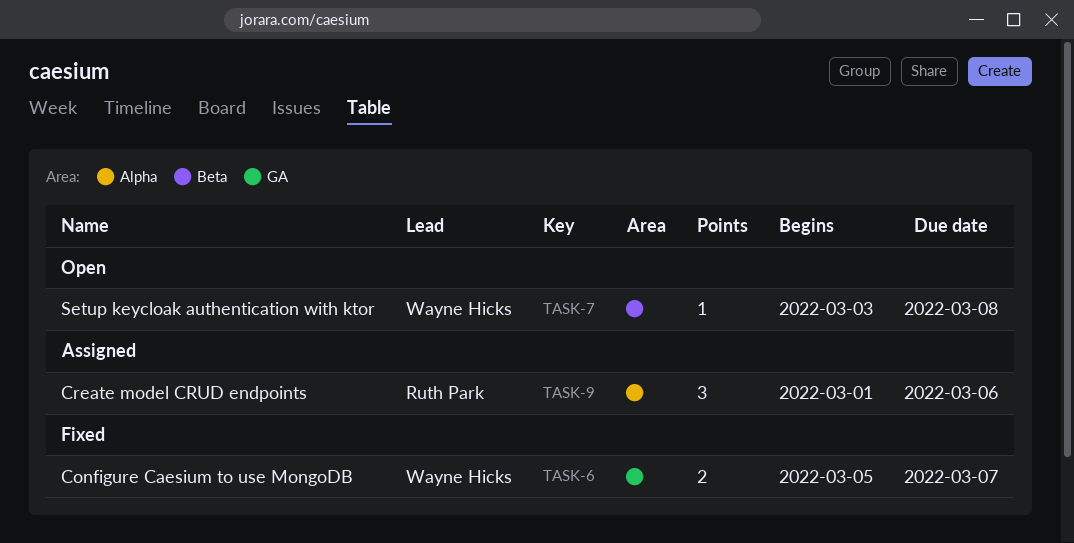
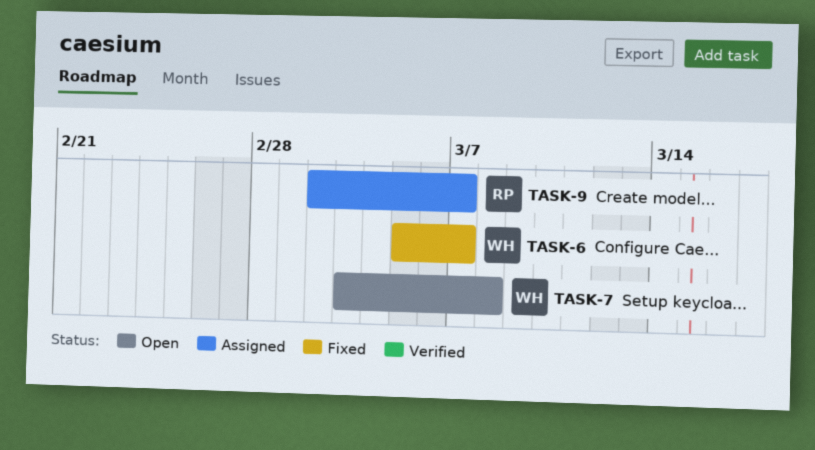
TASK-9, start: Mar 1 -> Mar 2
TASK-9, due: Mar 6 -> Mar 7

